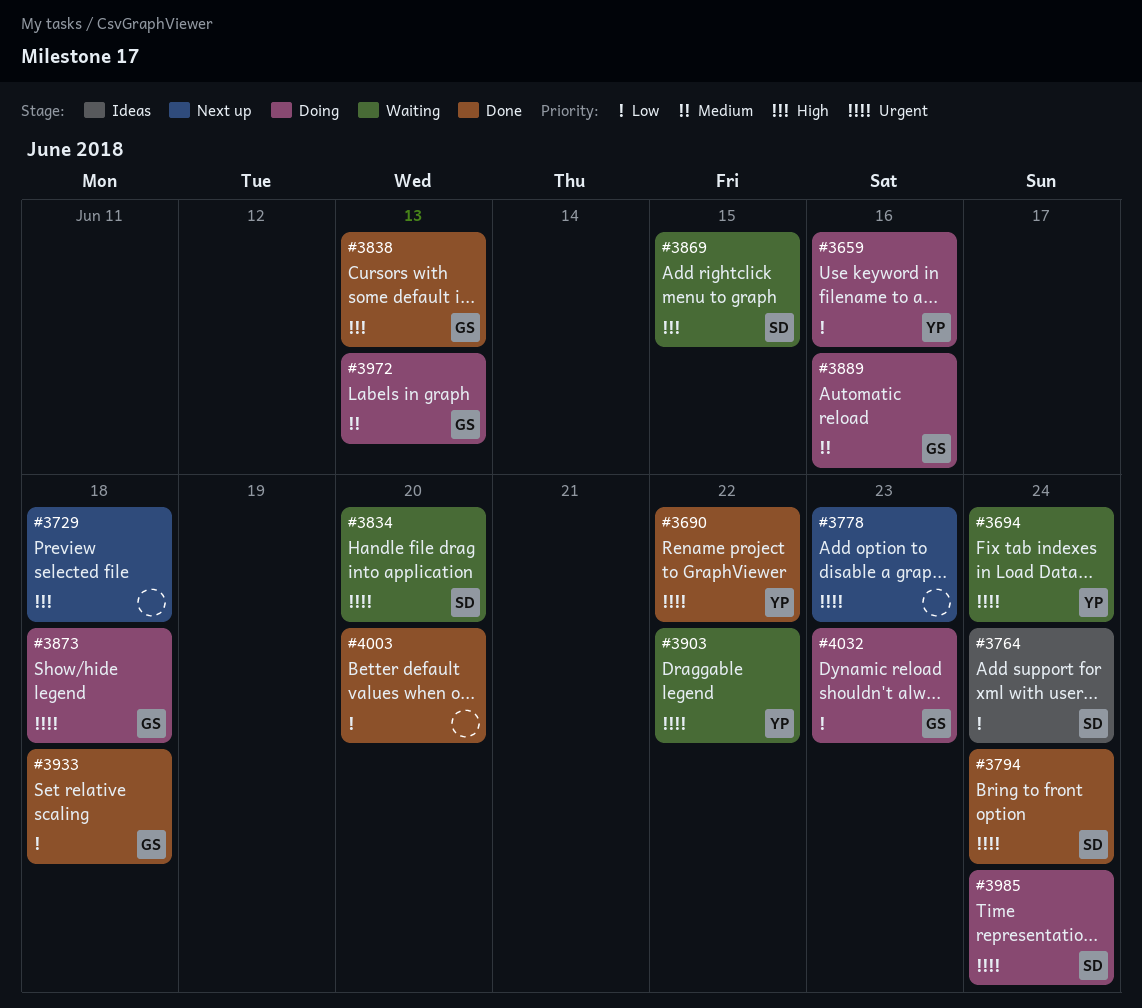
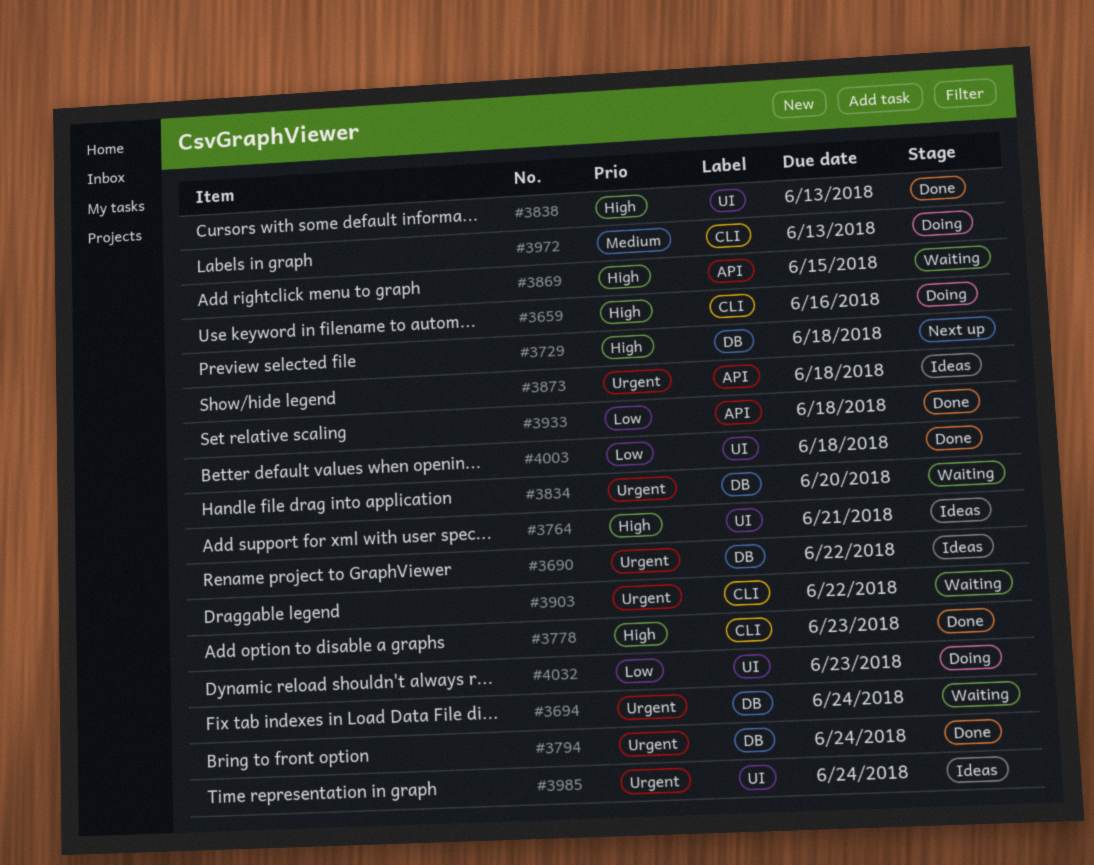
#3659, priority: Low -> High
#3690, status: Done -> Ideas
#3764, priority: Low -> High
#3764, due: Jun 24 -> Jun 21
#3778, status: Next up -> Done
#3778, priority: Urgent -> High
#3873, status: Doing -> Ideas
#3889: present -> none
#3985, status: Doing -> Ideas
#4003, due: Jun 20 -> Jun 18

